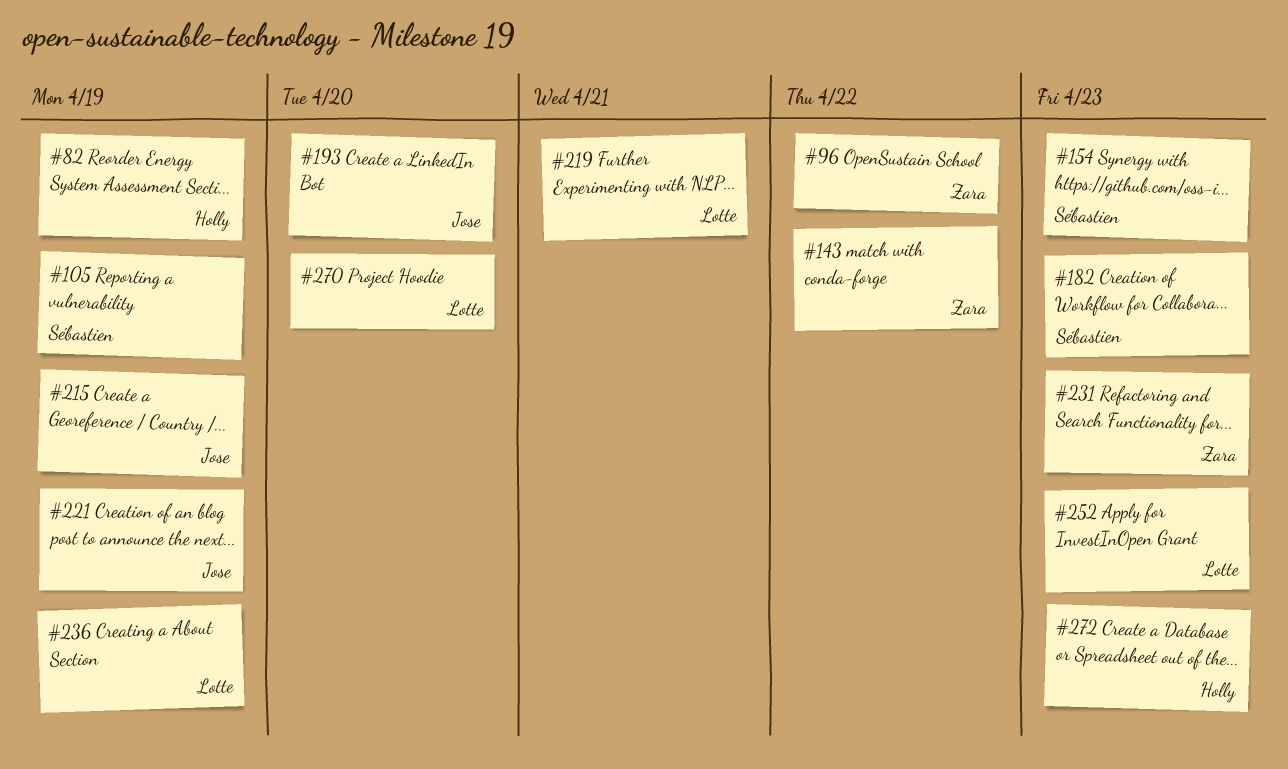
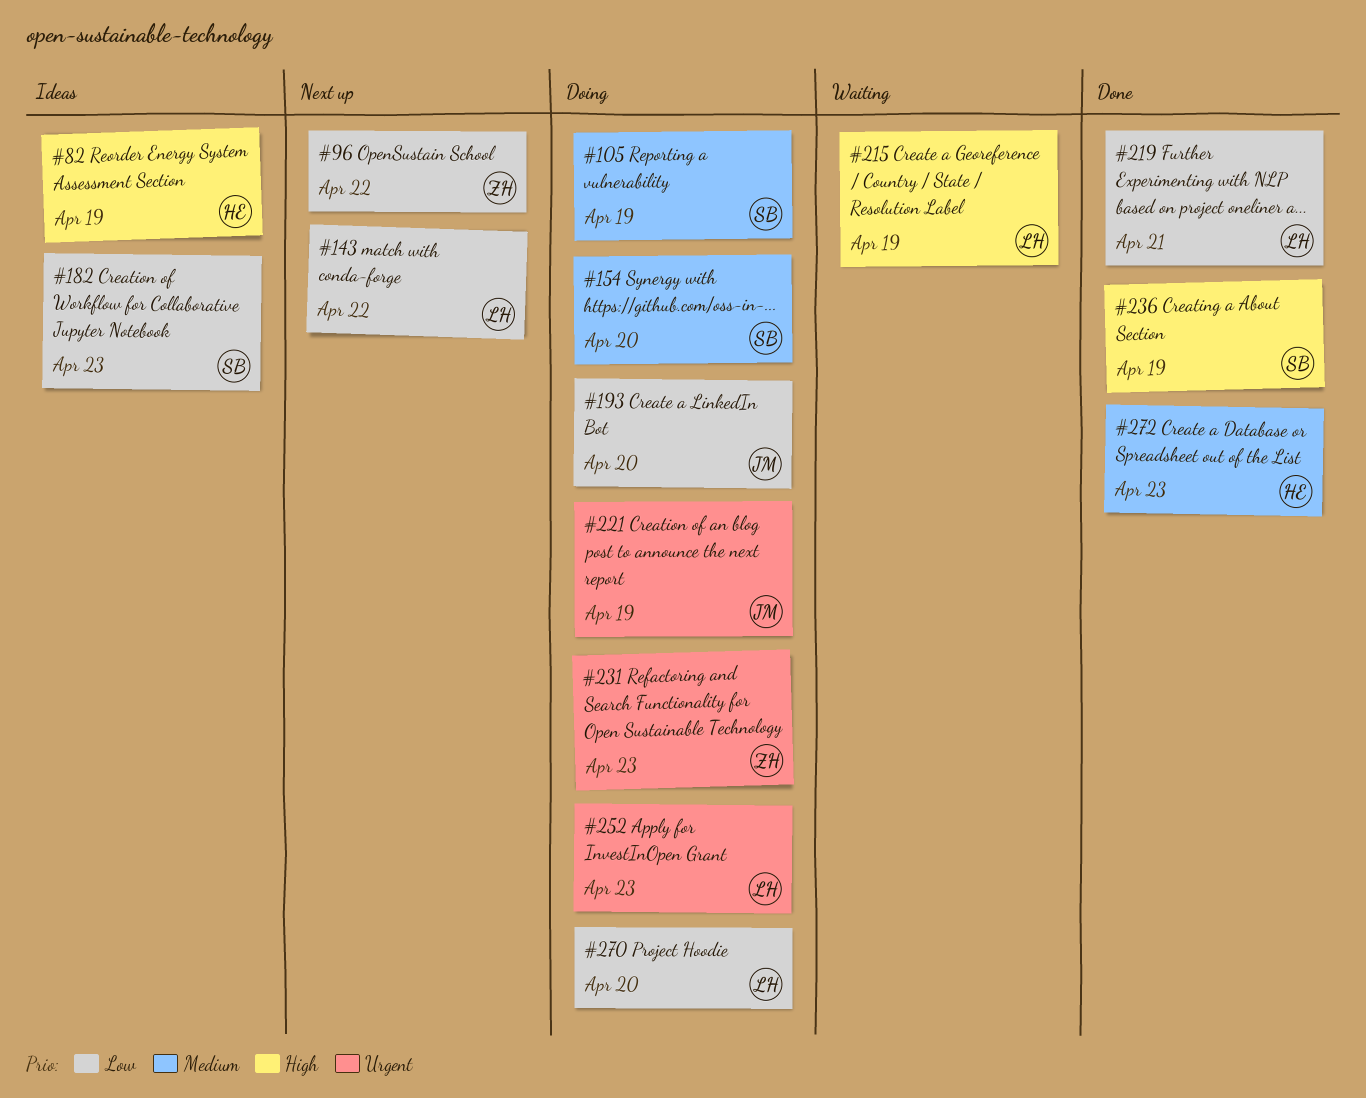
#143, owner: Zara -> Lotte
#154, due: Apr 23 -> Apr 20
#215, owner: Jose -> Lotte
#236, owner: Lotte -> Sébastien

